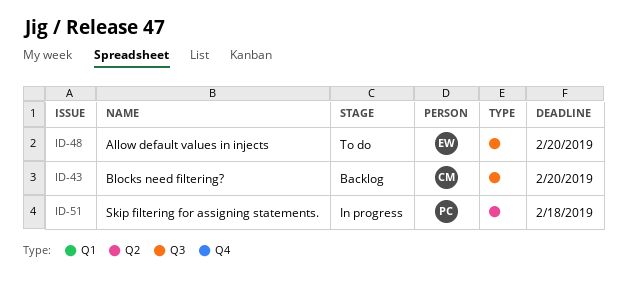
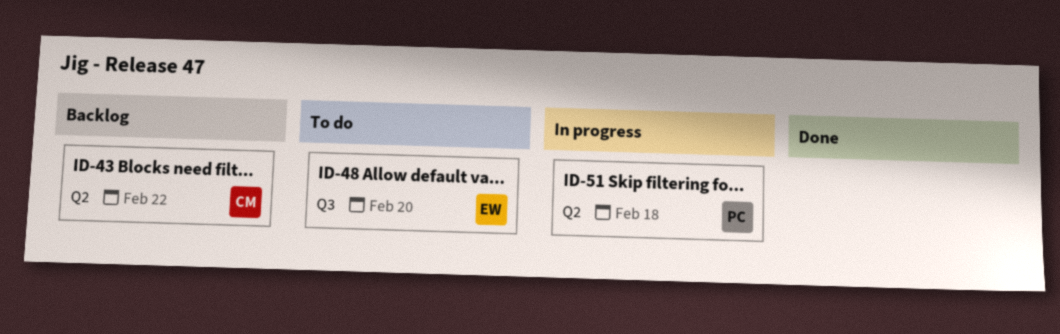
ID-43, label: Q3 -> Q2
ID-43, due: Feb 20 -> Feb 22

